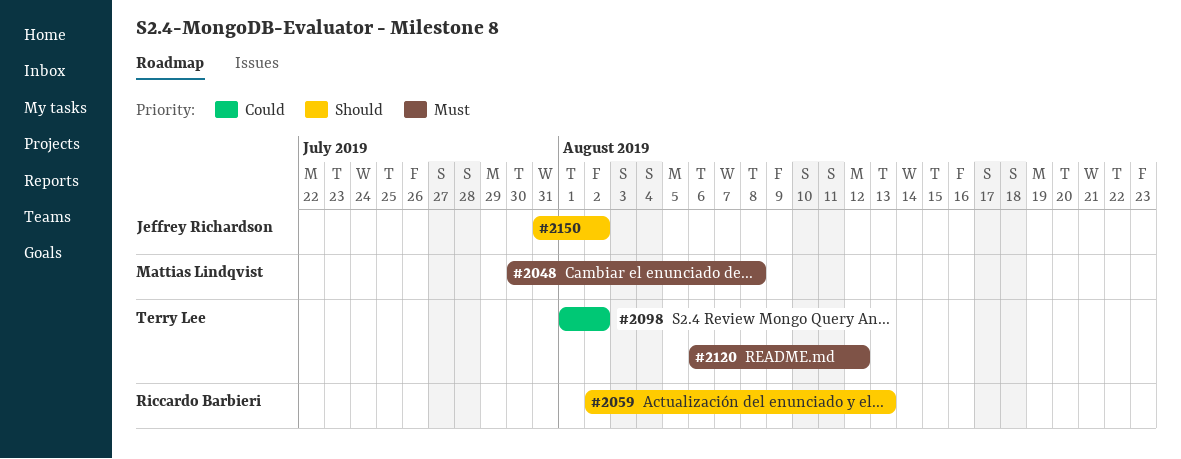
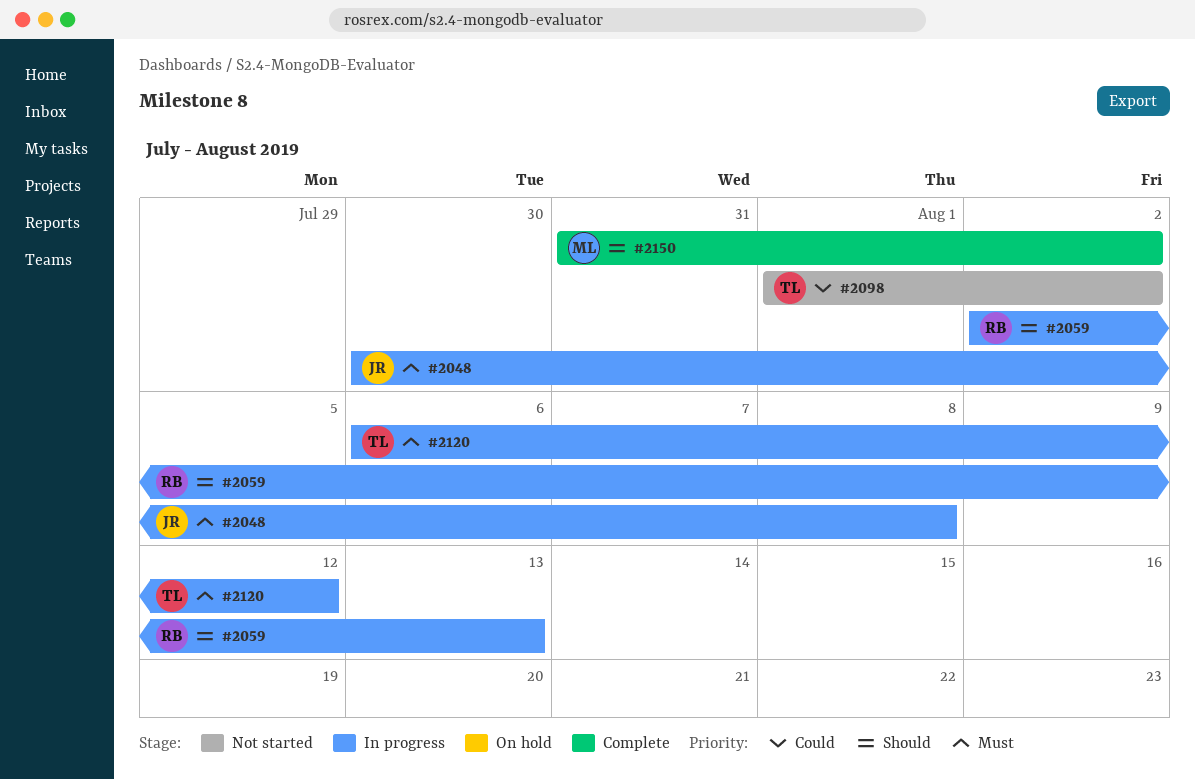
#2048, owner: Mattias Lindqvist -> Jeffrey Richardson
#2150, owner: Jeffrey Richardson -> Mattias Lindqvist

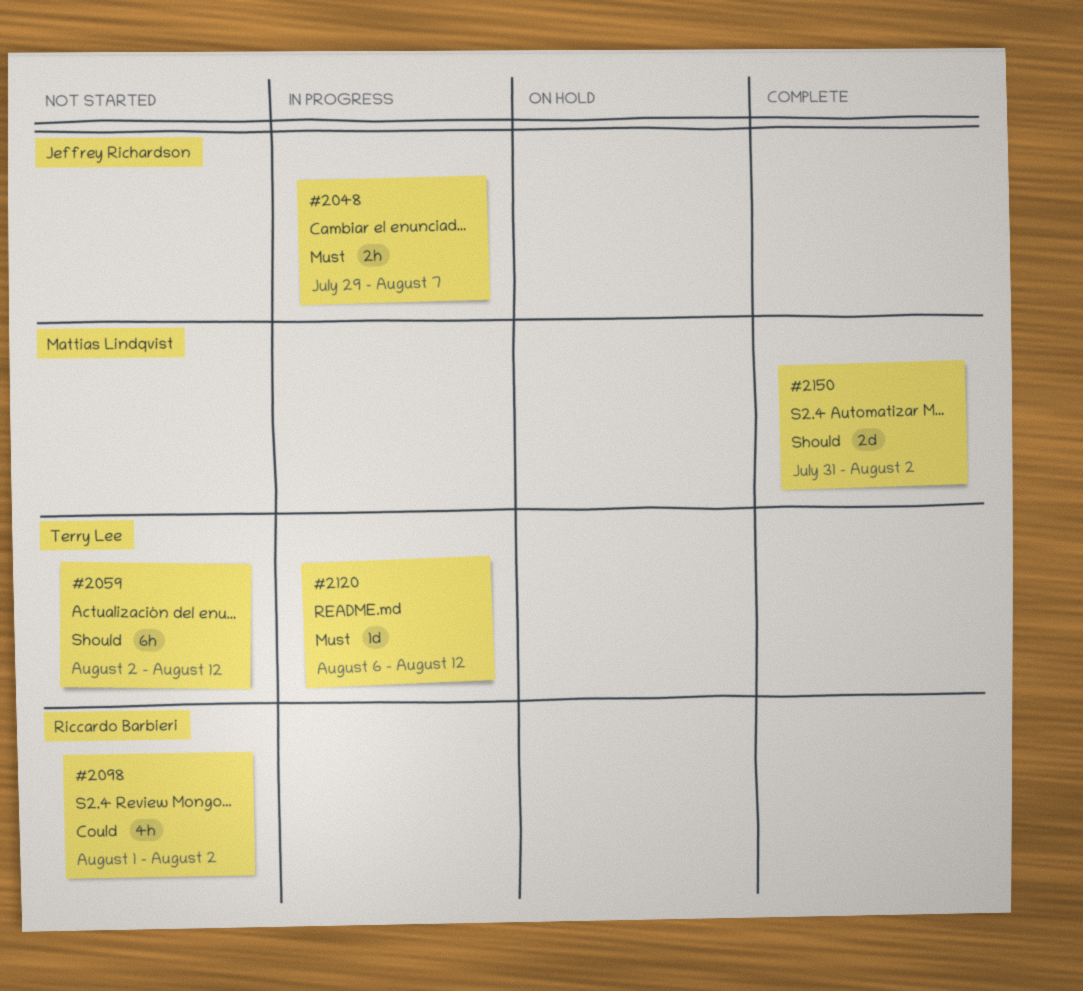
#2048, start: Jul 30 -> Jul 29
#2048, due: Aug 8 -> Aug 7
#2059, status: In progress -> Not started
#2059, owner: Riccardo Barbieri -> Terry Lee
#2059, due: Aug 13 -> Aug 12
#2098, owner: Terry Lee -> Riccardo Barbieri

